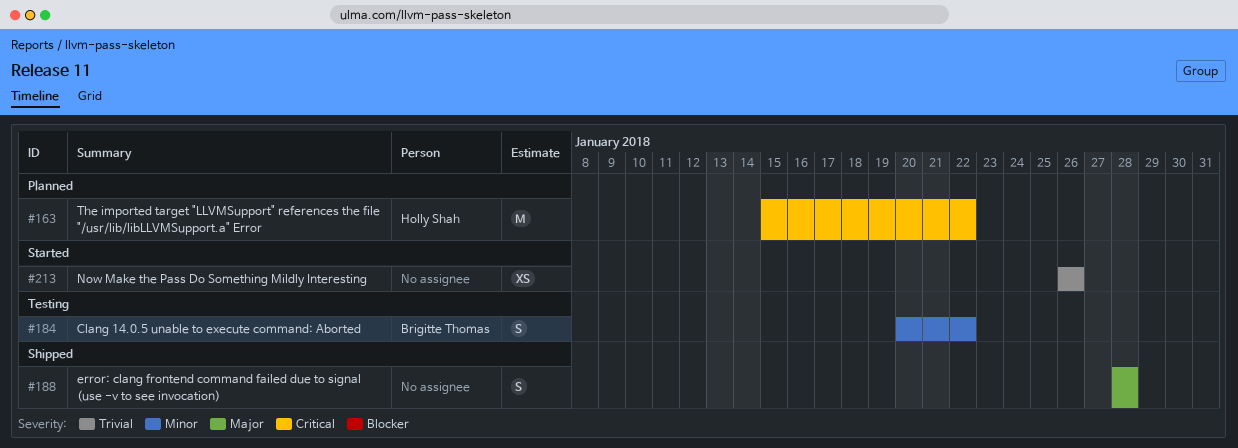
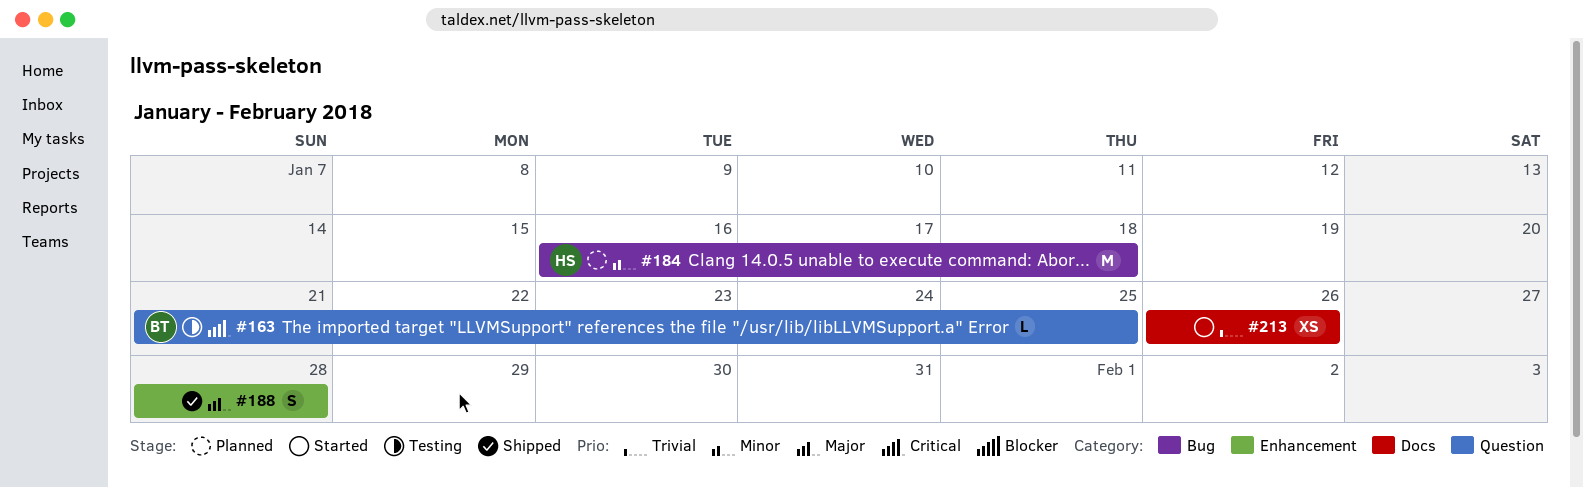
#163, status: Planned -> Testing
#163, owner: Holly Shah -> Brigitte Thomas
#163, estimate: M -> L
#163, start: Jan 15 -> Jan 21
#163, due: Jan 22 -> Jan 25
#184, status: Testing -> Planned
#184, owner: Brigitte Thomas -> Holly Shah
#184, estimate: S -> M
#184, start: Jan 20 -> Jan 16
#184, due: Jan 22 -> Jan 18

